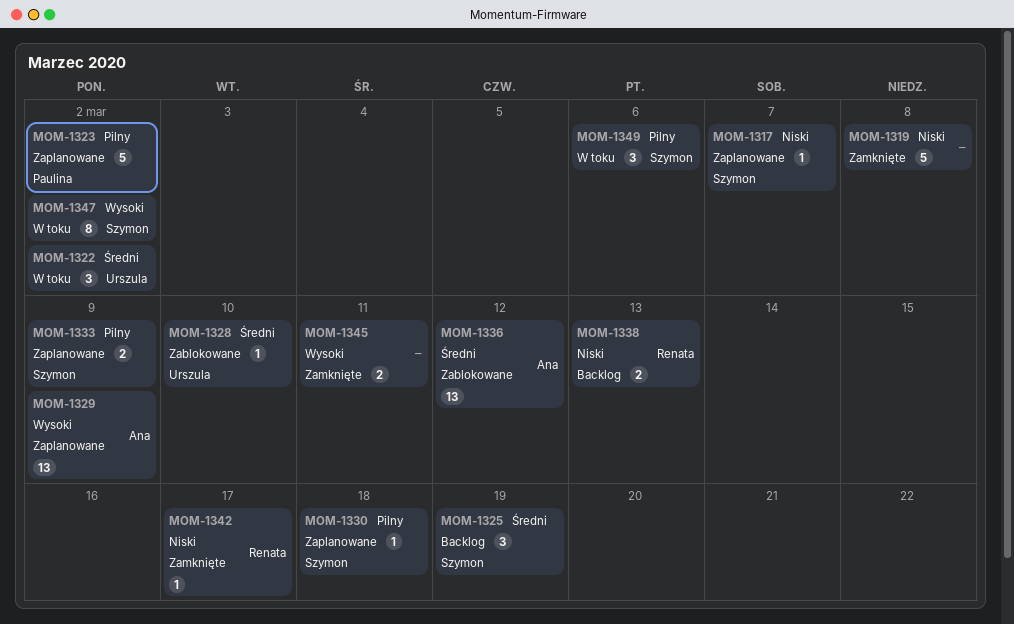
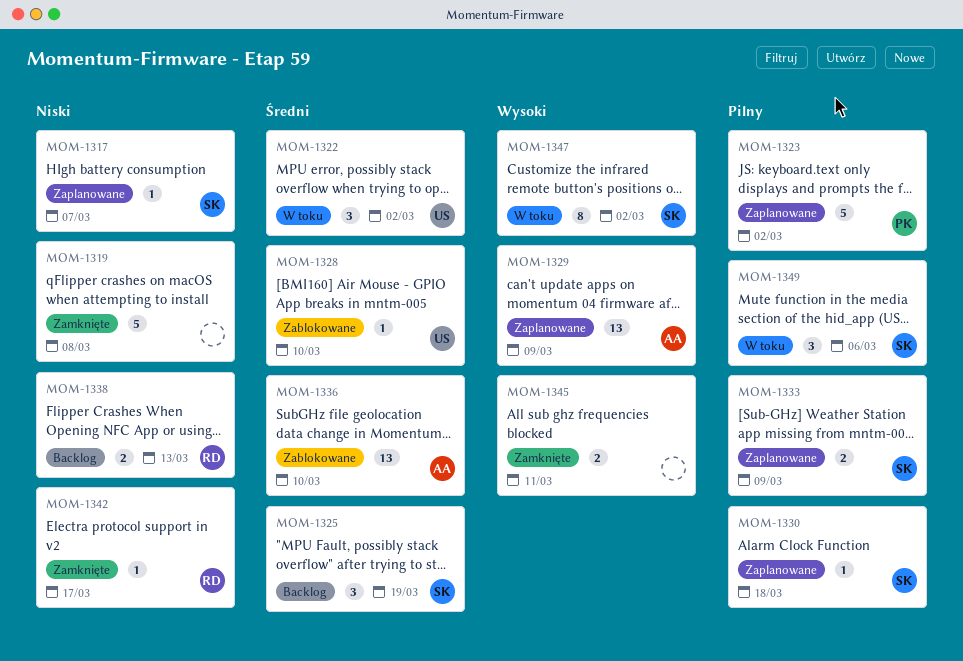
MOM-1336, due: Mar 12 -> Mar 10

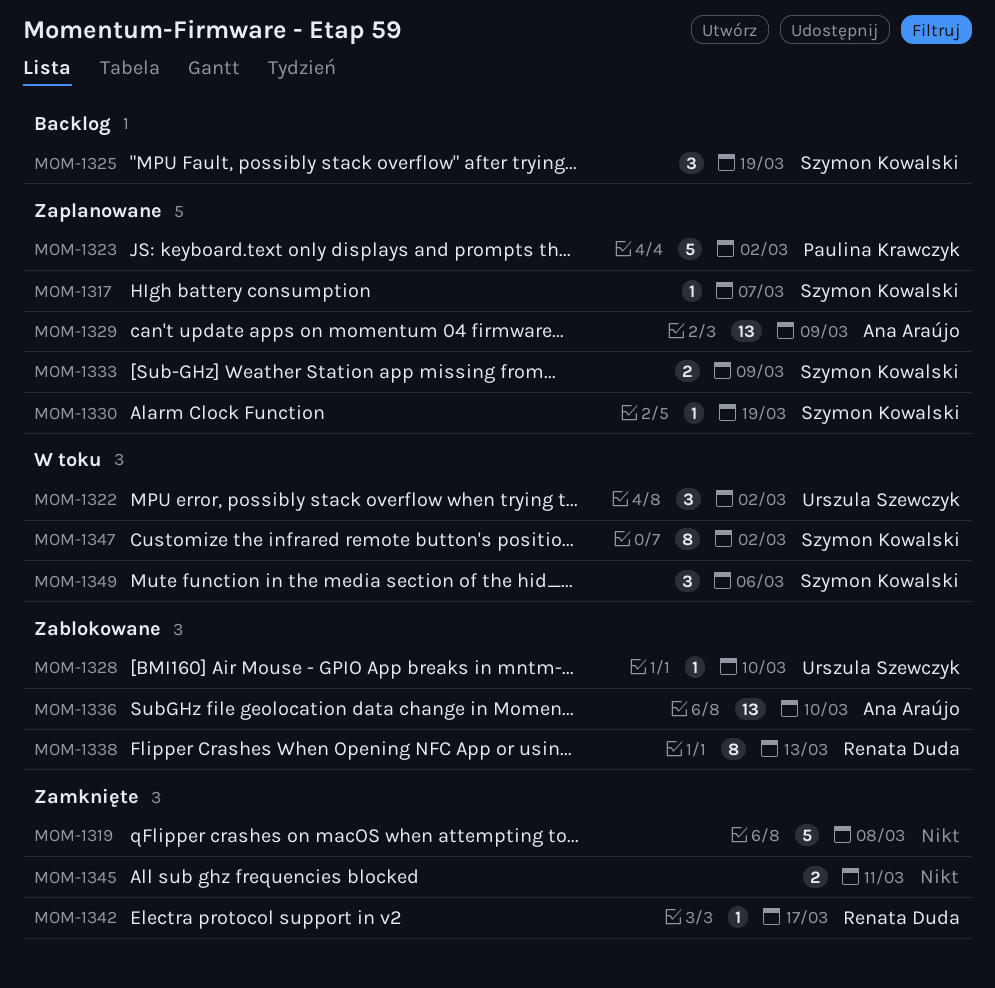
MOM-1330, due: Mar 18 -> Mar 19
MOM-1338, status: Backlog -> Zablokowane
MOM-1338, estimate: 2 -> 8

